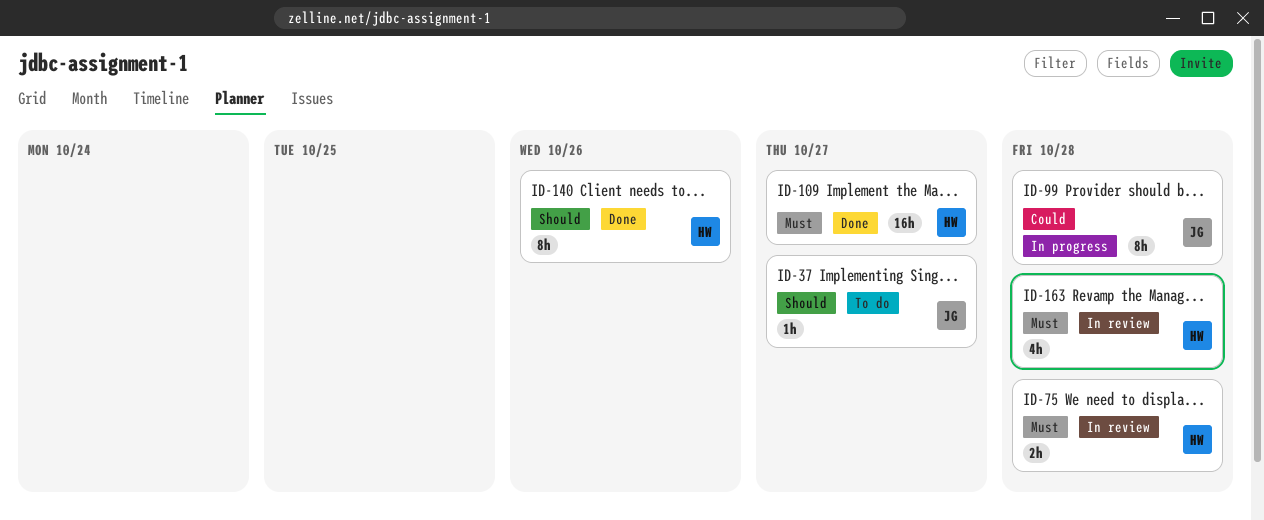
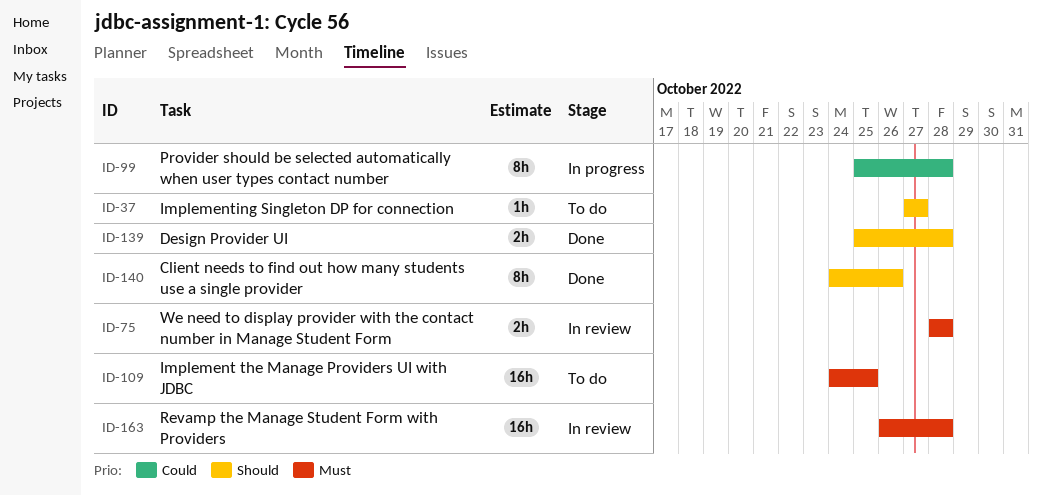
ID-109, status: Done -> To do
ID-109, due: Oct 27 -> Oct 25
ID-139: none -> present
ID-163, estimate: 4h -> 16h

